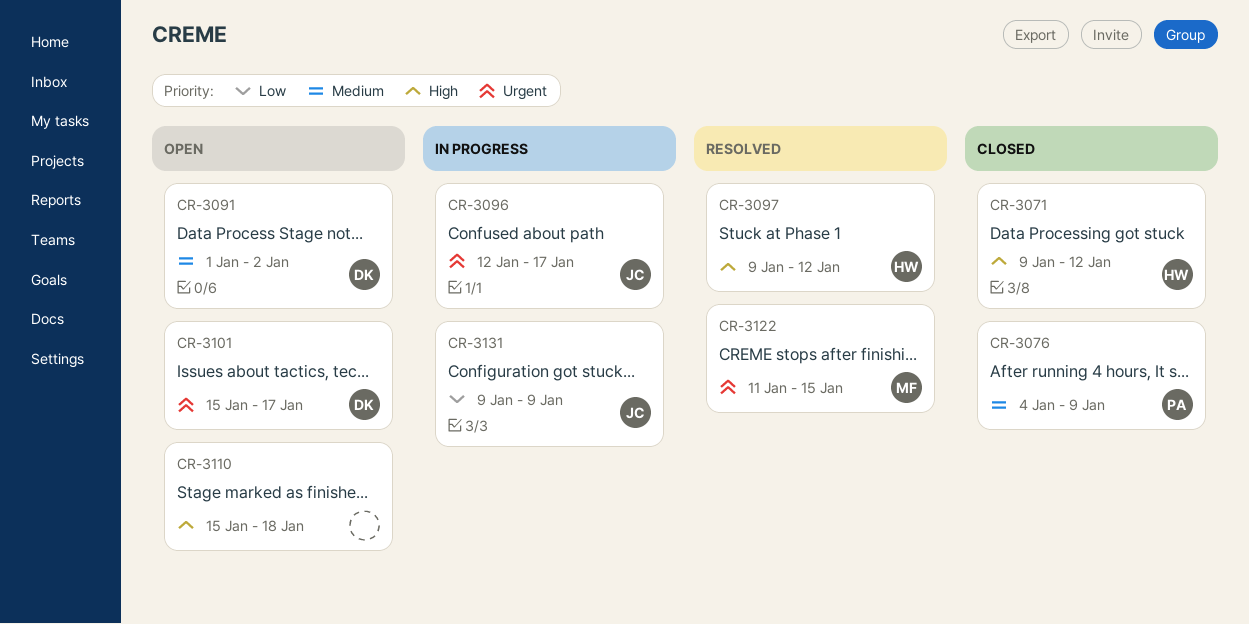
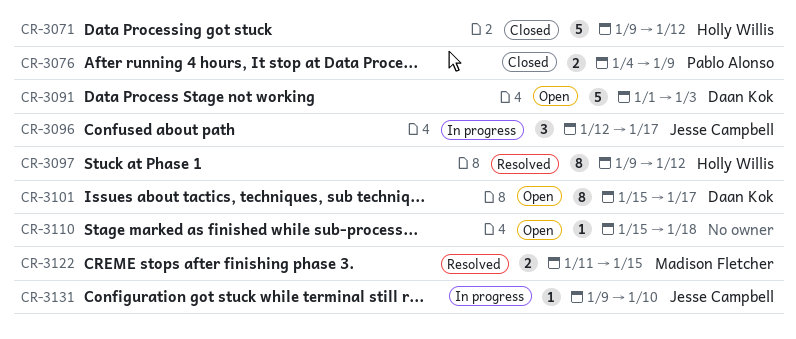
CR-3091, due: Jan 2 -> Jan 3
CR-3131, due: Jan 9 -> Jan 10

